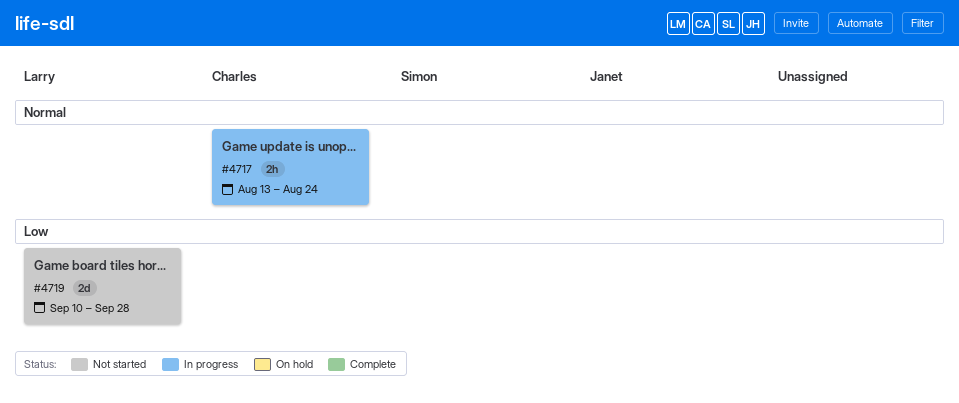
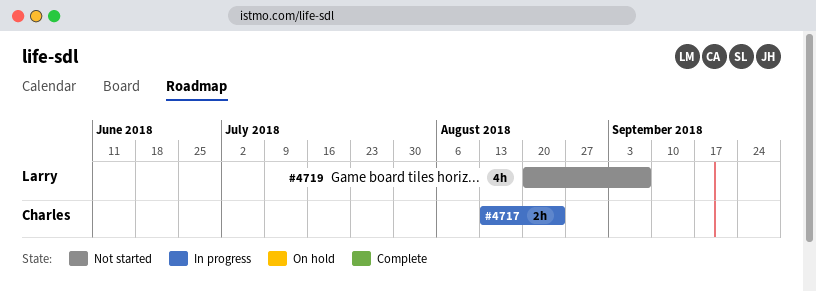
#4719, estimate: 2d -> 4h
#4719, start: Sep 10 -> Aug 20
#4719, due: Sep 28 -> Sep 7

